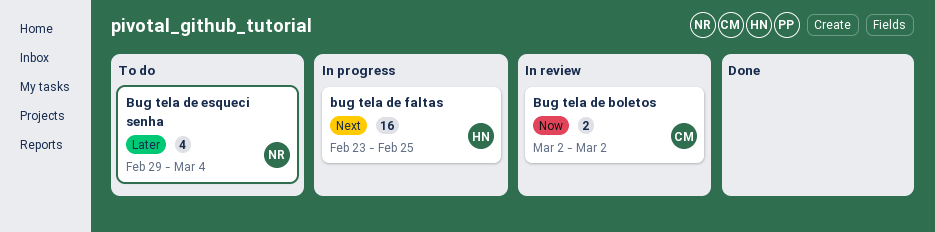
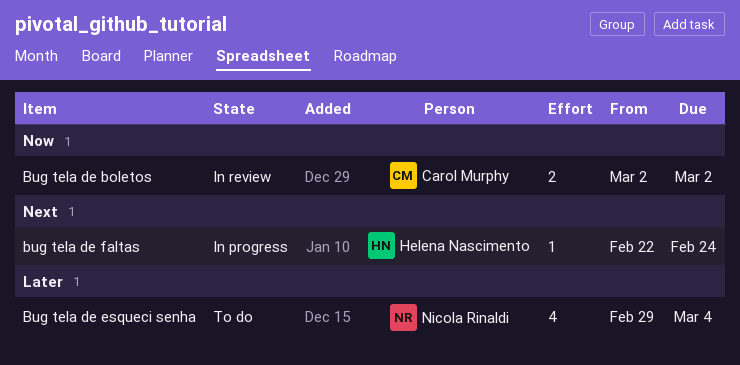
bug tela de faltas, estimate: 16 -> 1
bug tela de faltas, start: Feb 23 -> Feb 22
bug tela de faltas, due: Feb 25 -> Feb 24

